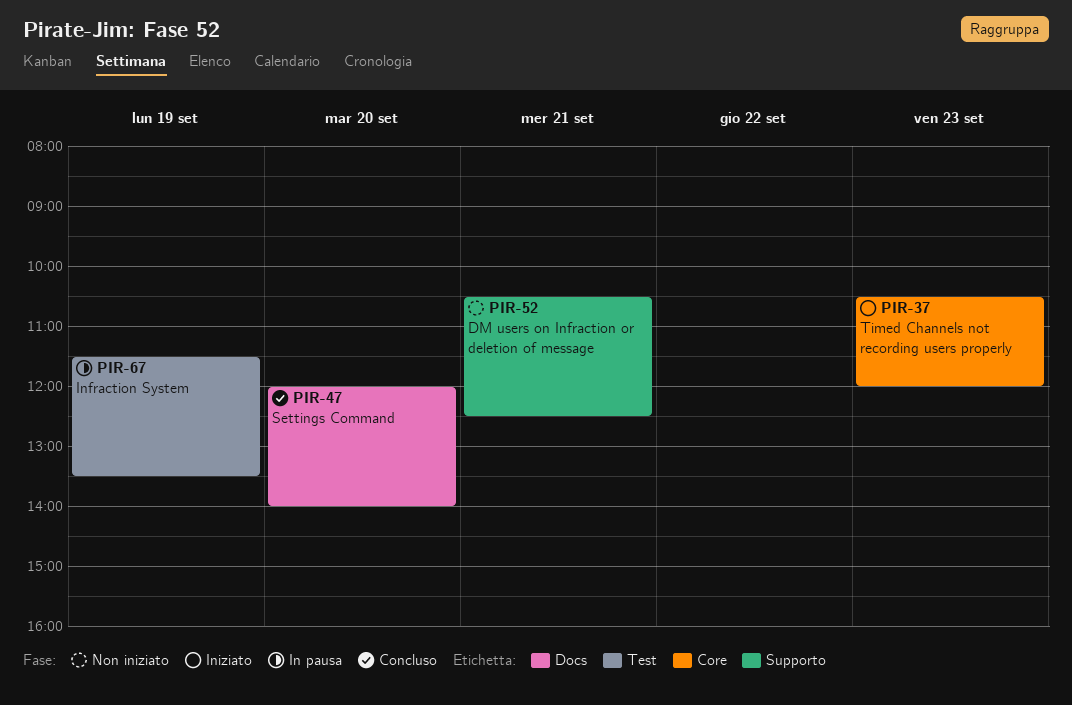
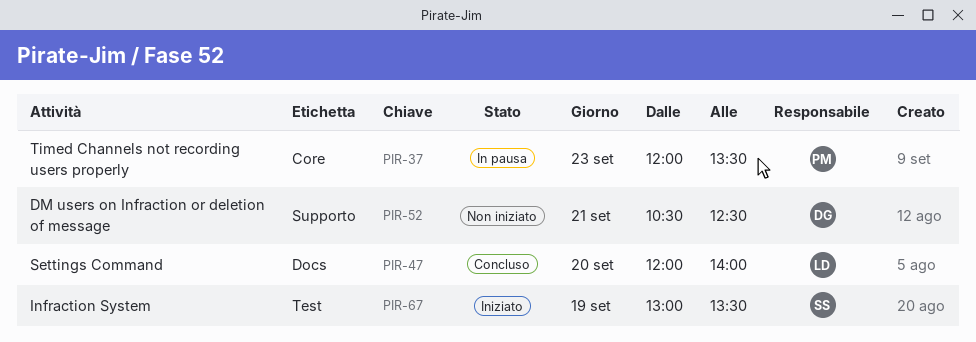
PIR-37, status: Iniziato -> In pausa
PIR-37, begins: 10:30 -> 12:00
PIR-37, ends: 12:00 -> 13:30
PIR-67, status: In pausa -> Iniziato
PIR-67, begins: 11:30 -> 13:00

